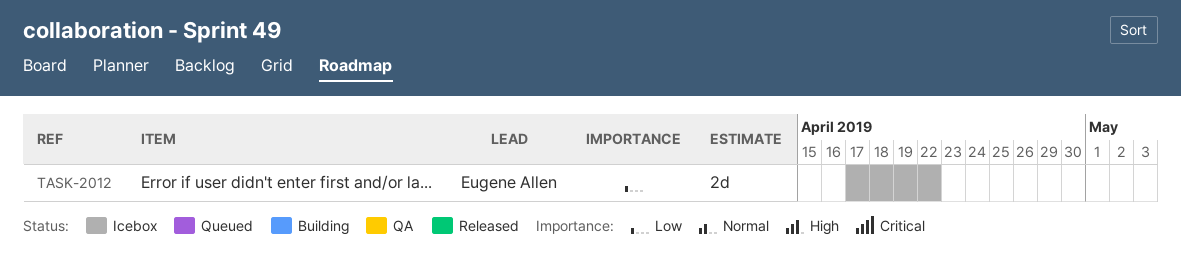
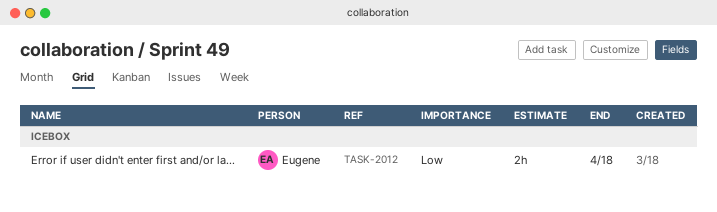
TASK-2012, estimate: 2d -> 2h
TASK-2012, due: Apr 22 -> Apr 18

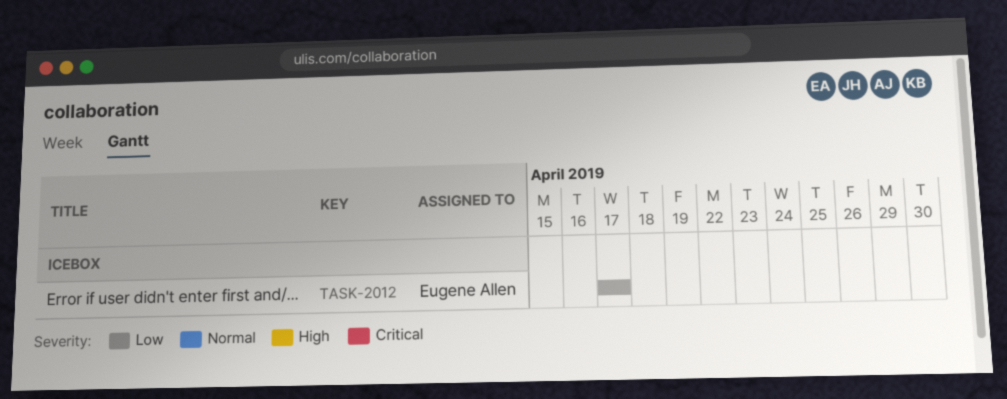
TASK-2012, due: Apr 18 -> Apr 17

